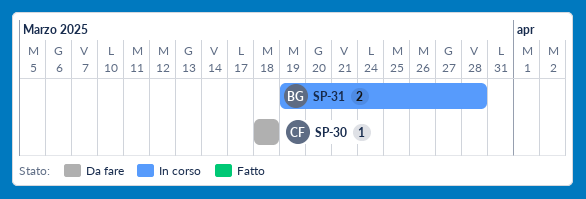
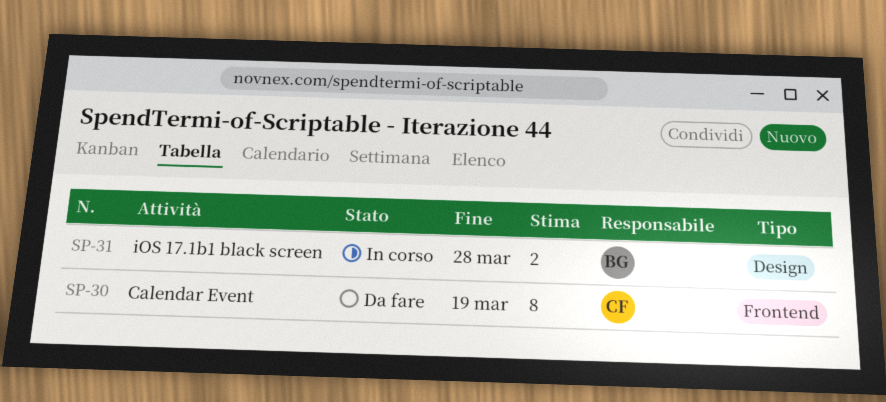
SP-30, estimate: 1 -> 8
SP-30, due: Mar 18 -> Mar 19

